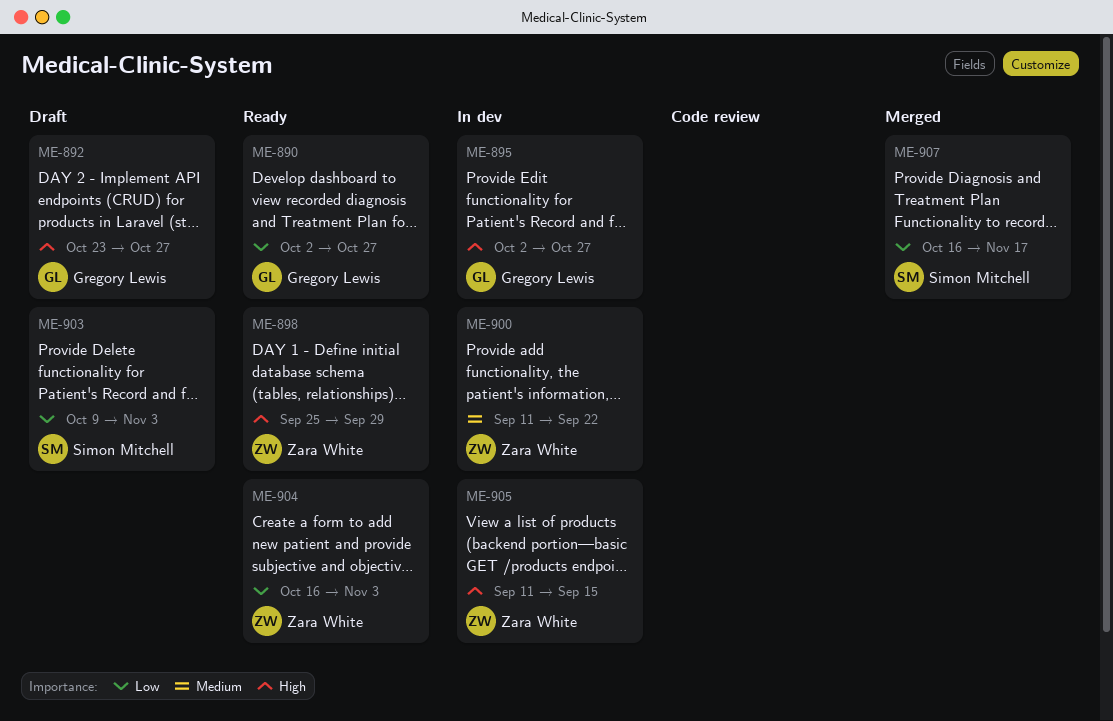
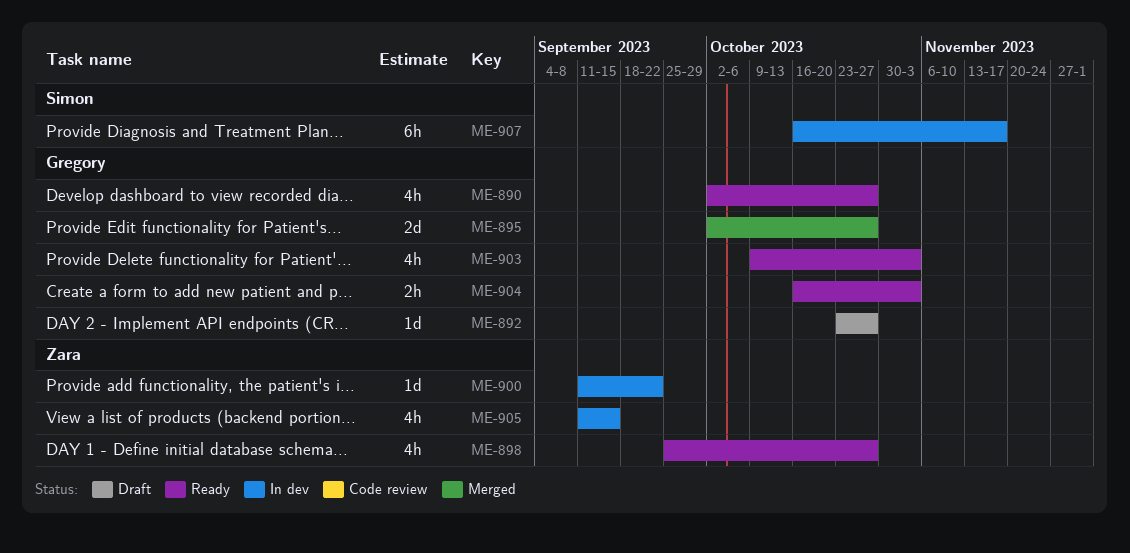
ME-895, status: In dev -> Merged
ME-898, due: Sep 29 -> Oct 27
ME-903, status: Draft -> Ready
ME-903, owner: Simon Mitchell -> Gregory Lewis
ME-904, owner: Zara White -> Gregory Lewis
ME-907, status: Merged -> In dev

